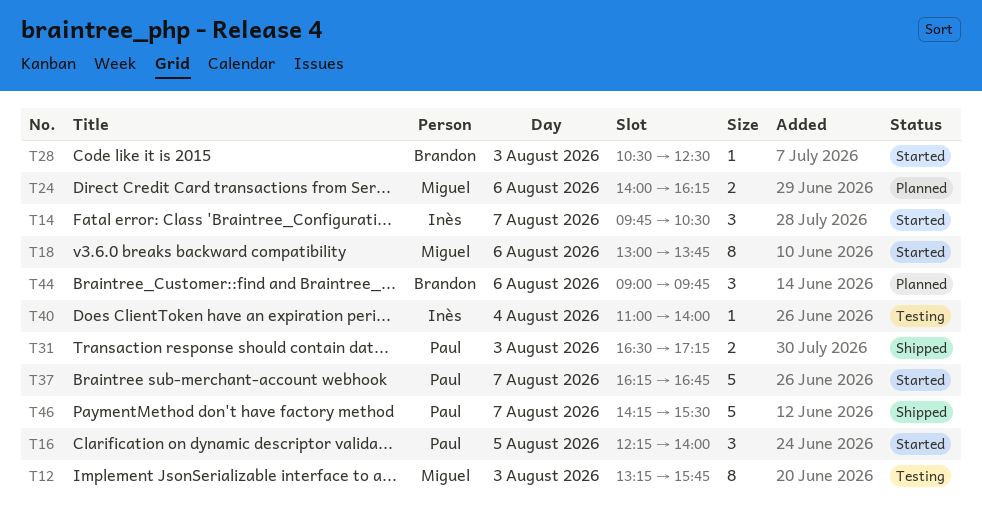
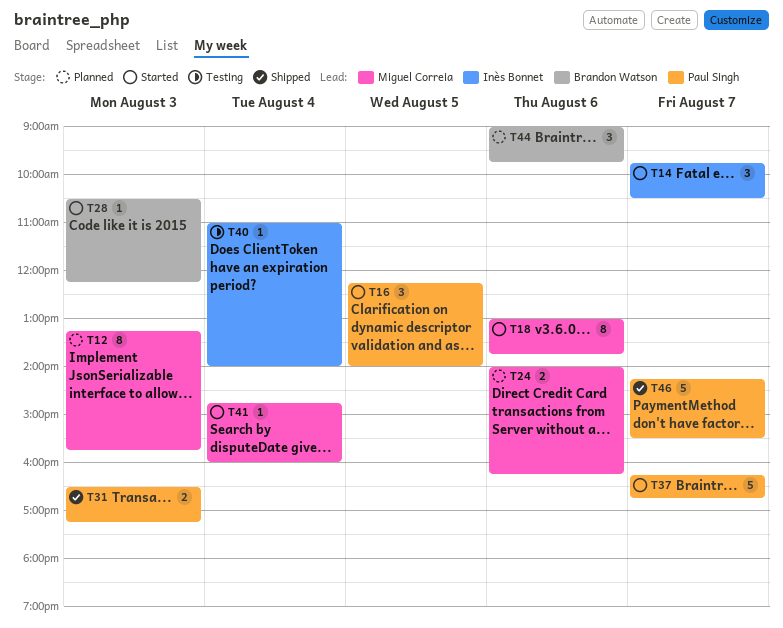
T12, status: Testing -> Planned
T28, ends: 12:30 -> 12:15
T41: none -> present

